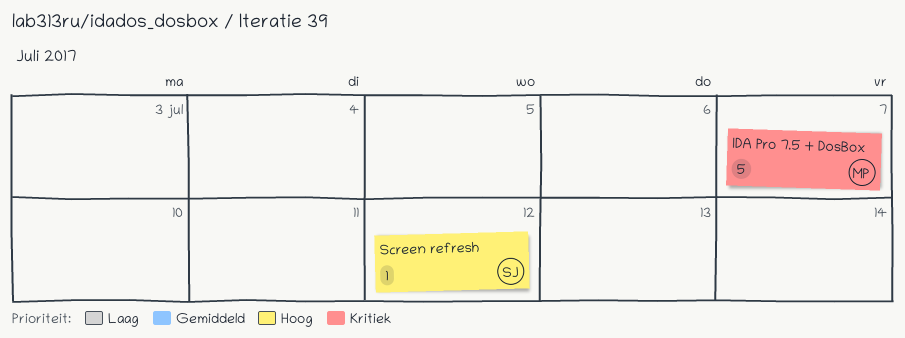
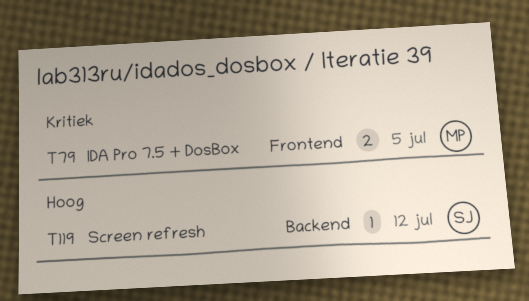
IDA Pro 7.5 + DosBox, estimate: 5 -> 2
IDA Pro 7.5 + DosBox, due: Jul 7 -> Jul 5

